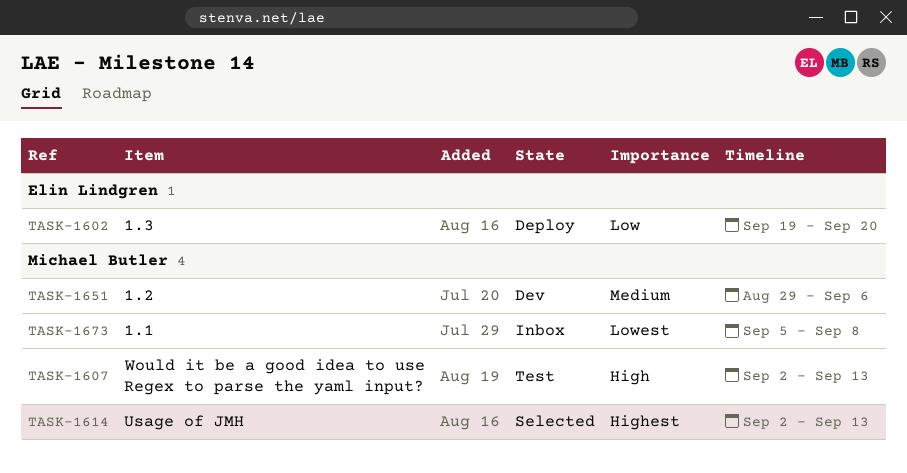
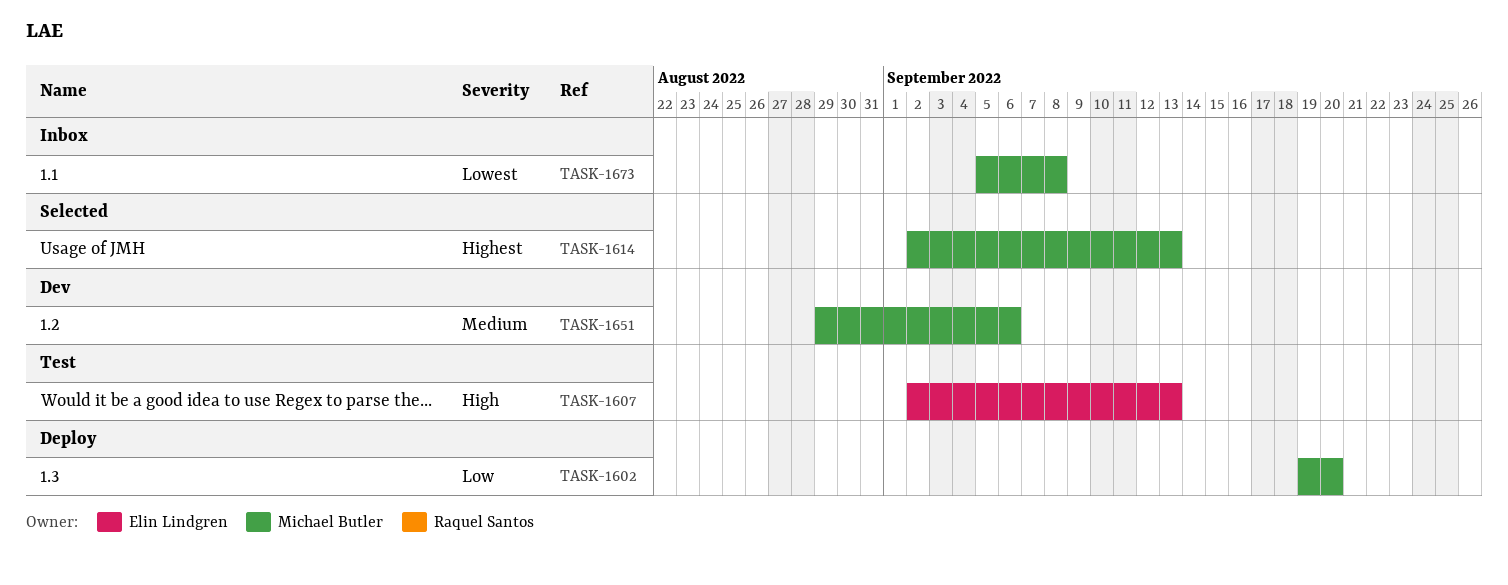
TASK-1602, owner: Elin Lindgren -> Michael Butler
TASK-1607, owner: Michael Butler -> Elin Lindgren

